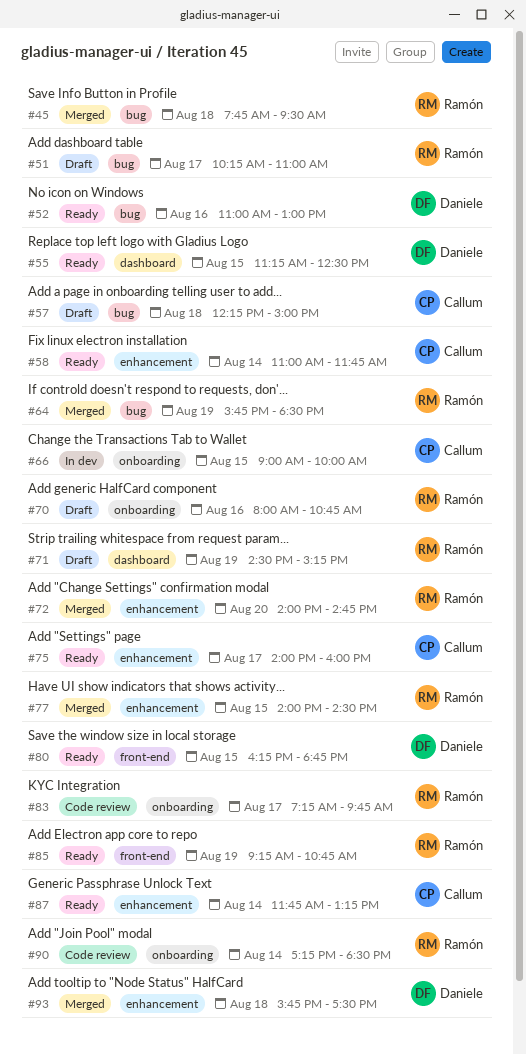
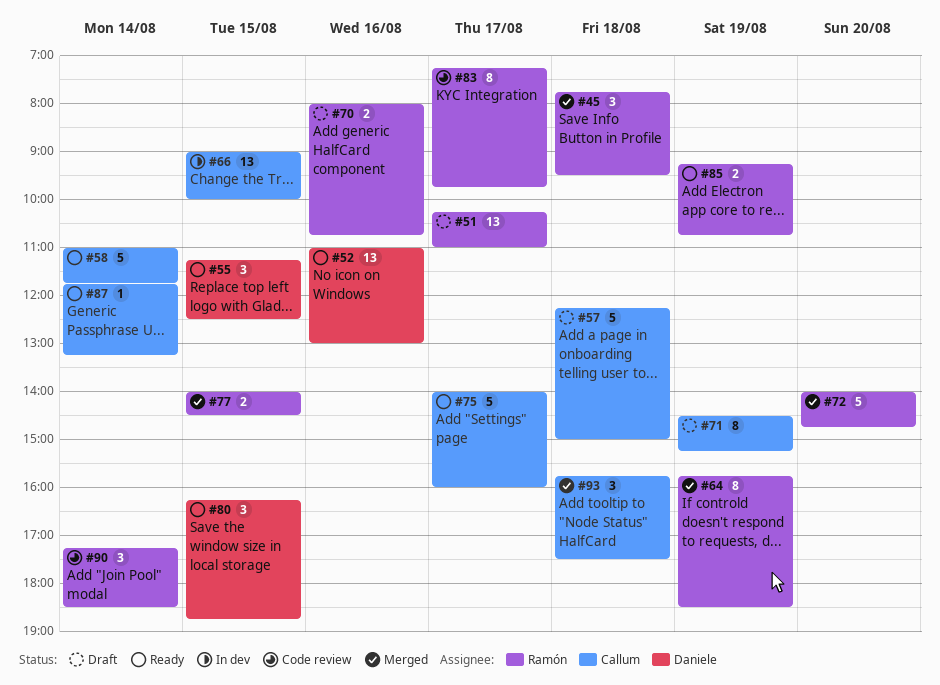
#71, owner: Ramón -> Callum
#93, owner: Daniele -> Callum

